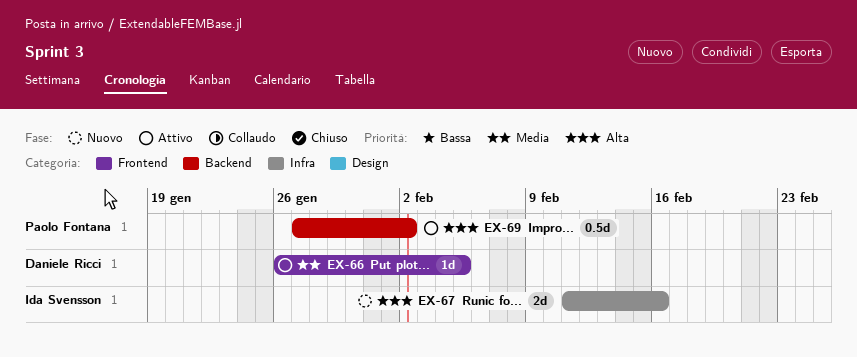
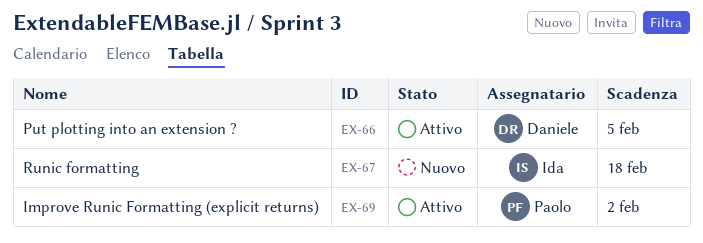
EX-67, due: Feb 16 -> Feb 18

